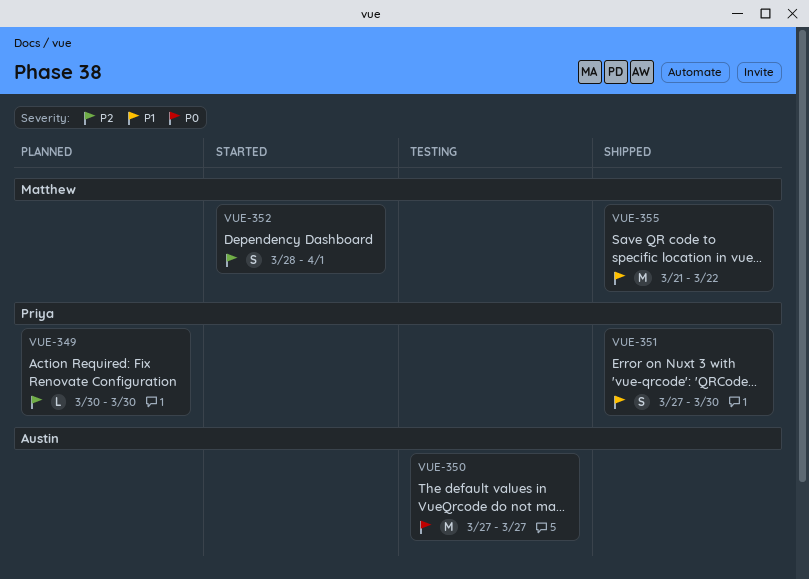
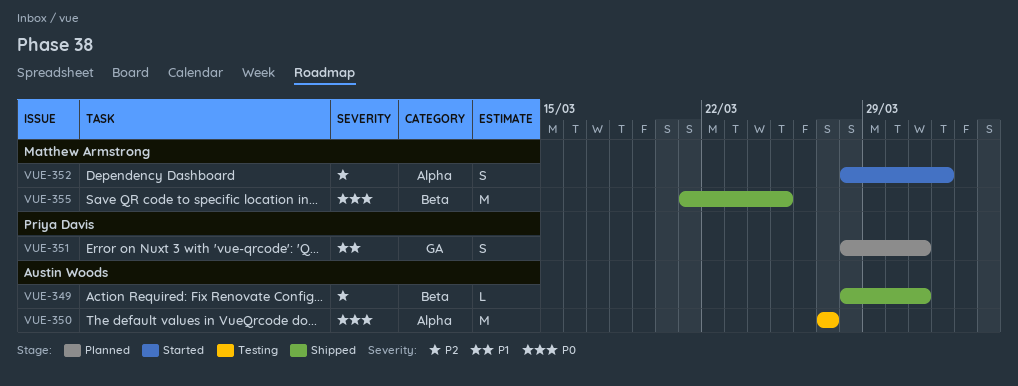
VUE-349, status: Planned -> Shipped
VUE-349, owner: Priya Davis -> Austin Woods
VUE-349, start: Mar 30 -> Mar 28
VUE-349, due: Mar 30 -> Mar 31
VUE-351, status: Shipped -> Planned
VUE-351, start: Mar 27 -> Mar 28
VUE-351, due: Mar 30 -> Mar 31
VUE-355, priority: P1 -> P0
VUE-355, due: Mar 22 -> Mar 25

